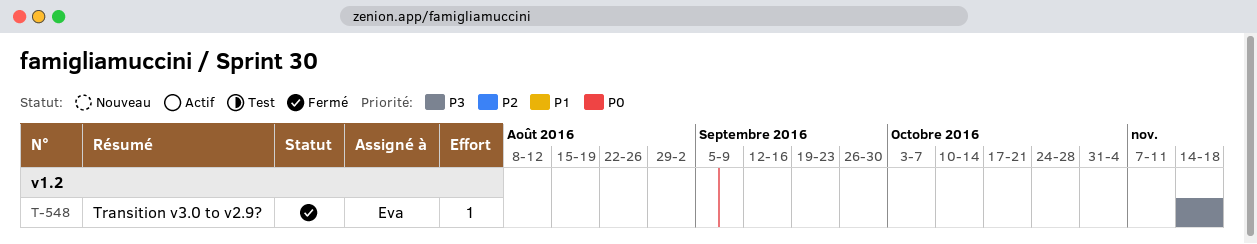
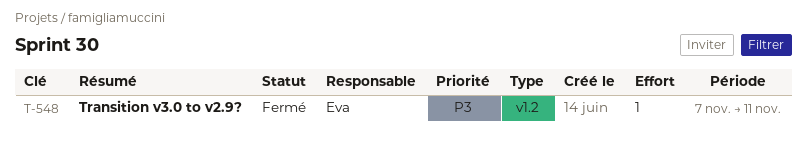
T-548, start: Nov 14 -> Nov 7
T-548, due: Nov 18 -> Nov 11

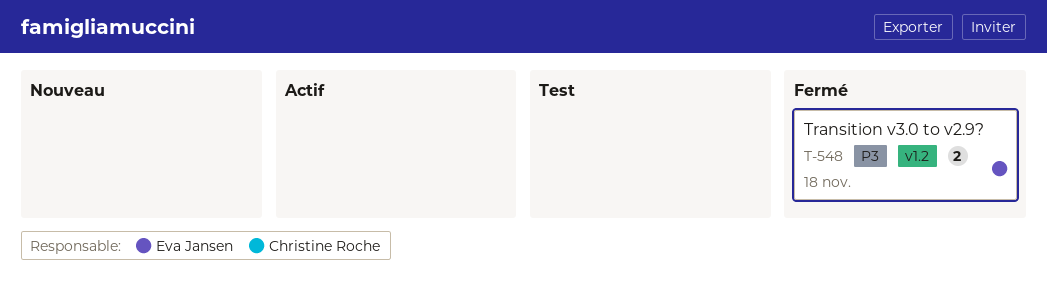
T-548, estimate: 1 -> 2
T-548, due: Nov 11 -> Nov 18

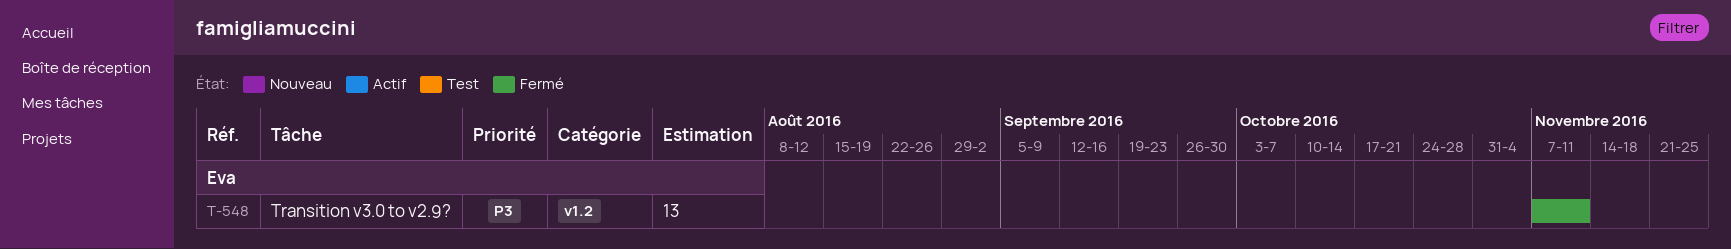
T-548, estimate: 2 -> 13
T-548, due: Nov 18 -> Nov 11

